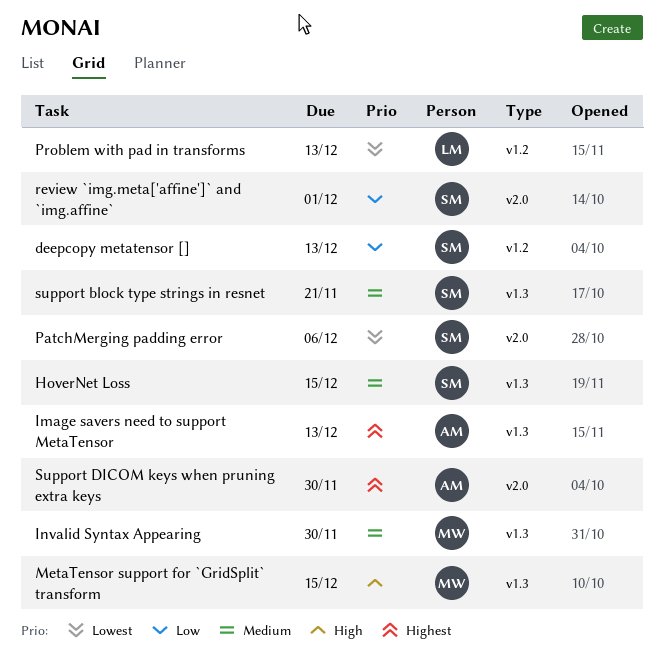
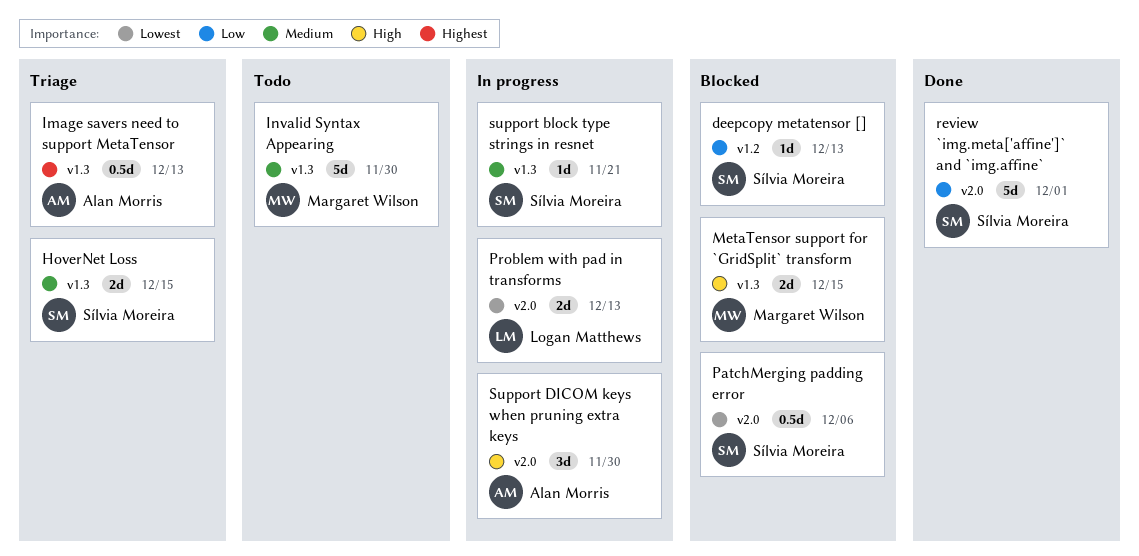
Problem with pad in transforms, label: v1.2 -> v2.0
Support DICOM keys when pruning extra keys, priority: Highest -> High

